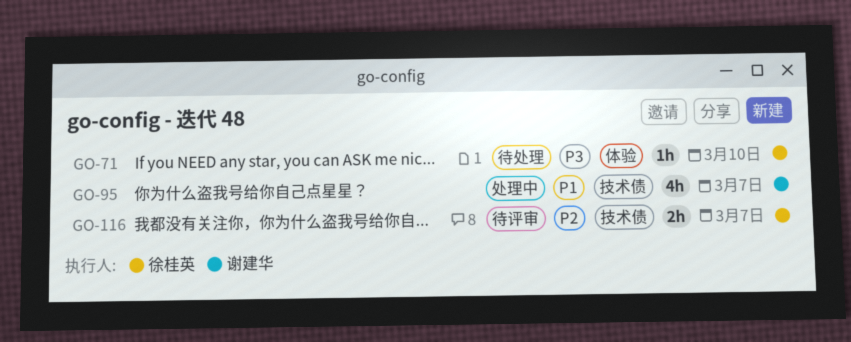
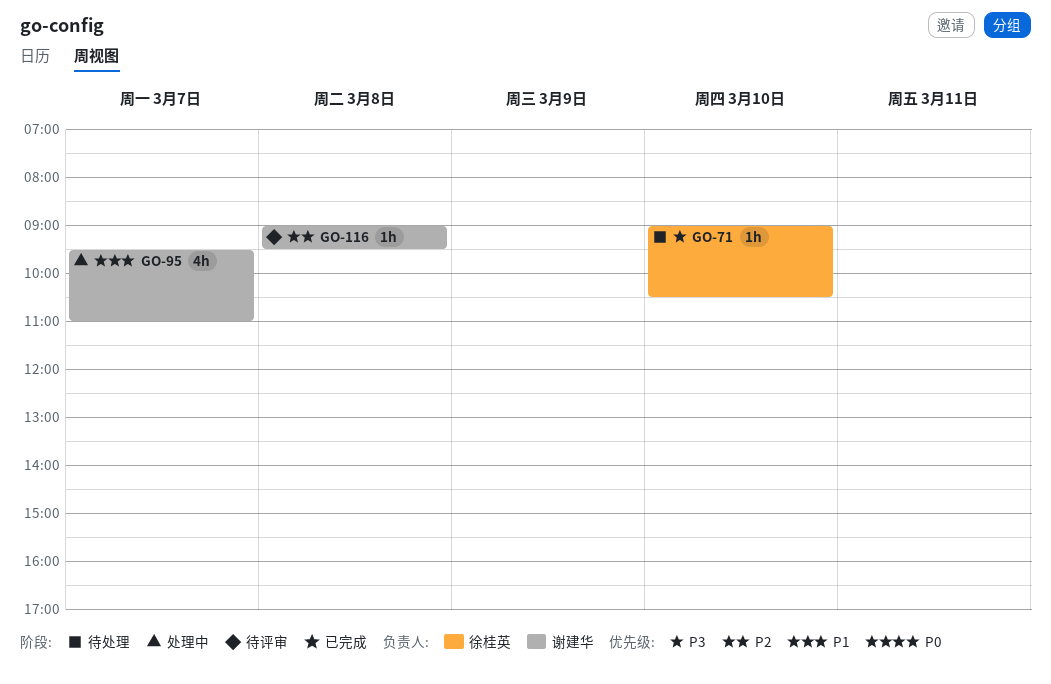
GO-116, owner: 徐桂英 -> 谢建华
GO-116, estimate: 2h -> 1h
GO-116, day: Mar 7 -> Mar 8

